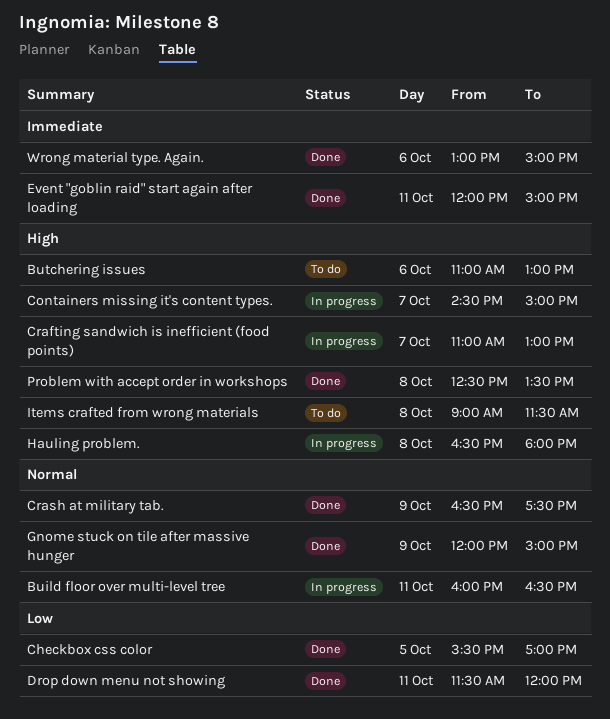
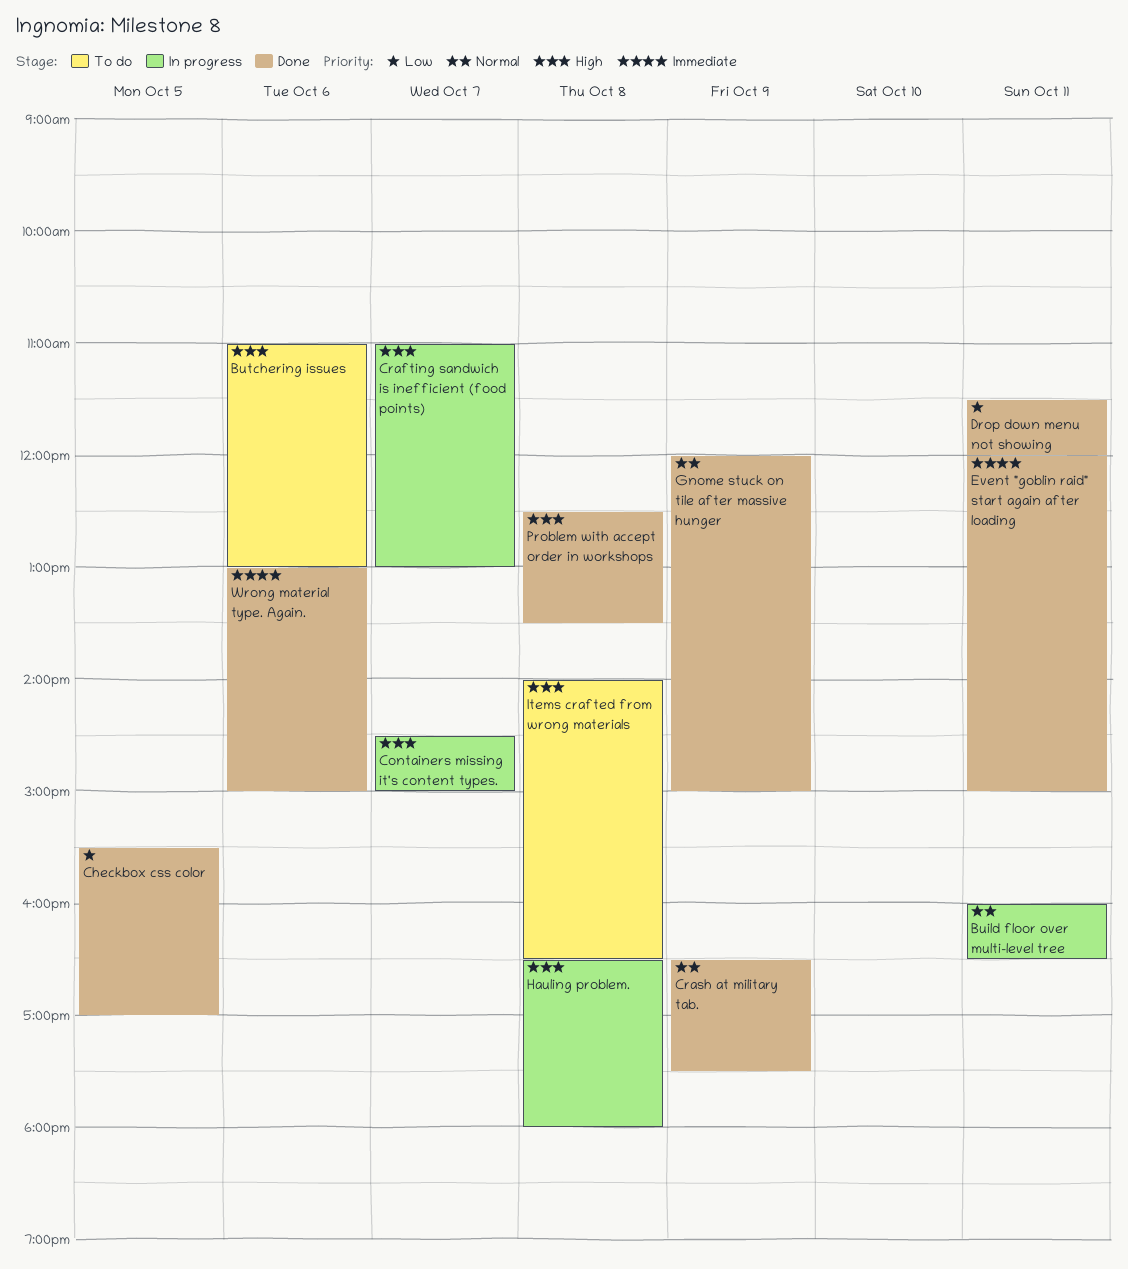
Items crafted from wrong materials, begins: 09:00 -> 14:00
Items crafted from wrong materials, ends: 11:30 -> 16:30

